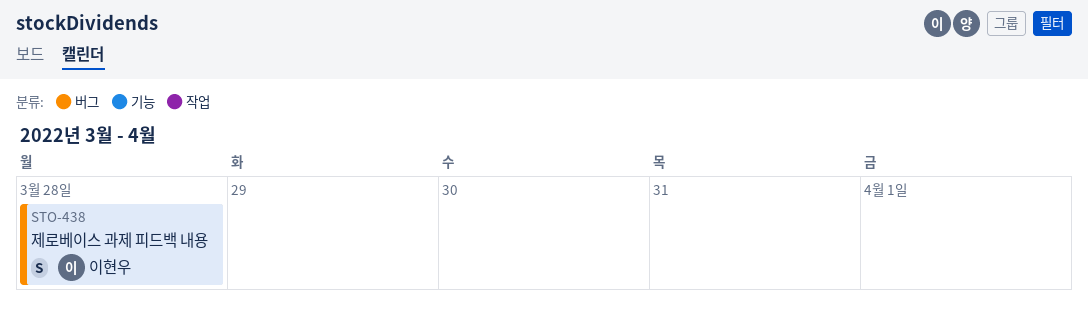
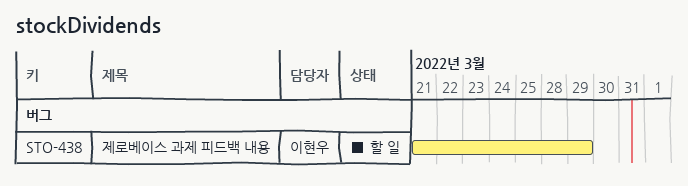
STO-438, due: Mar 28 -> Mar 29

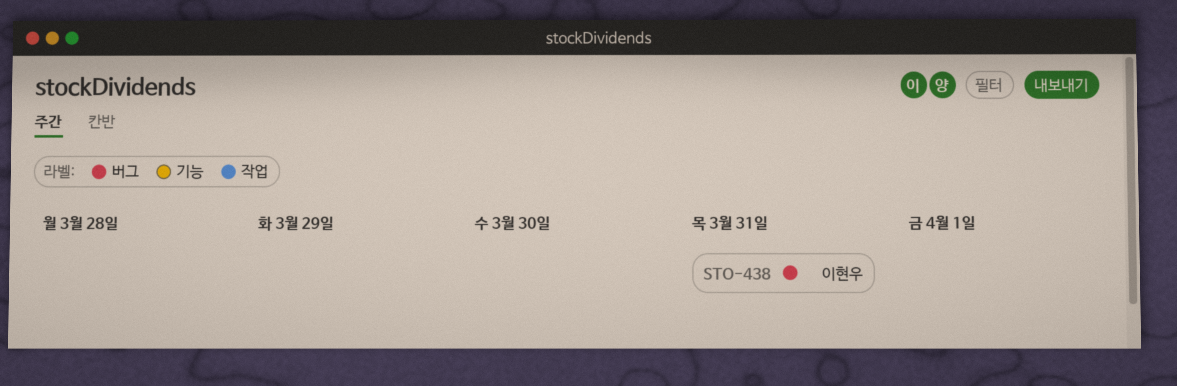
STO-438, due: Mar 29 -> Mar 31

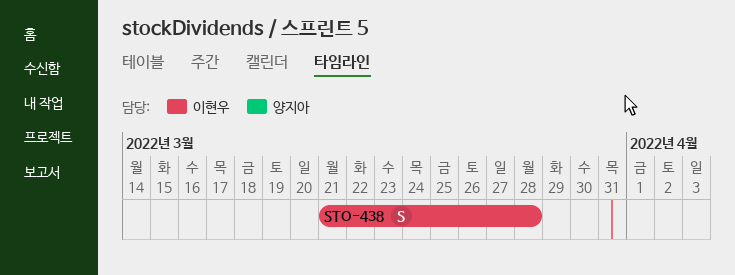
STO-438, due: Mar 31 -> Mar 28

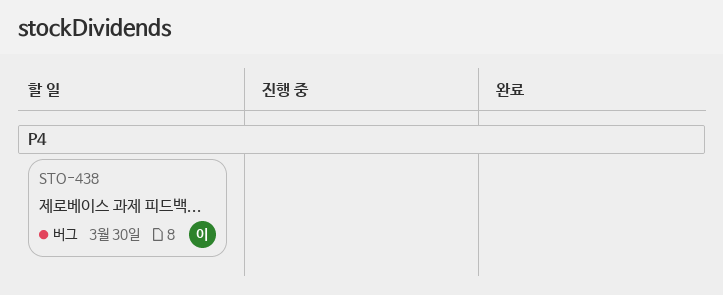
STO-438, due: Mar 28 -> Mar 30

